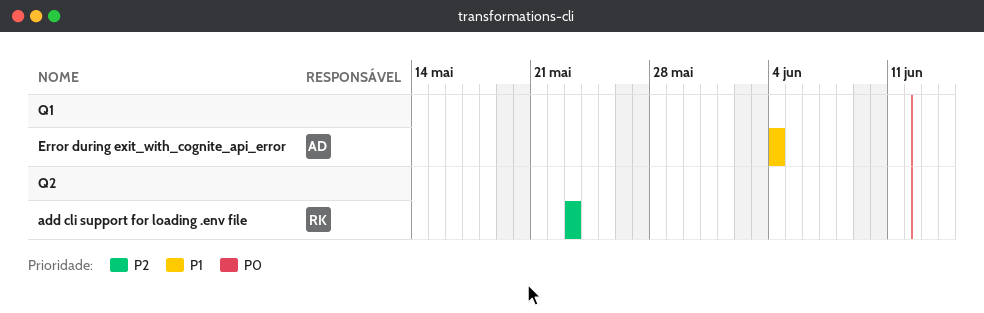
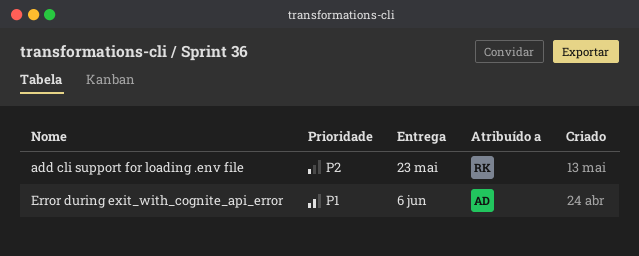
Error during exit_with_cognite_api_error, due: Jun 4 -> Jun 6

